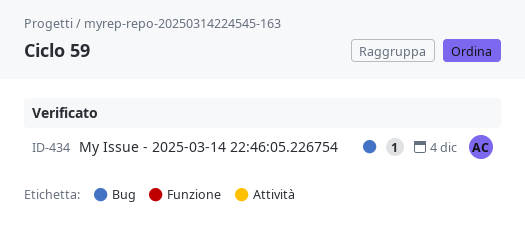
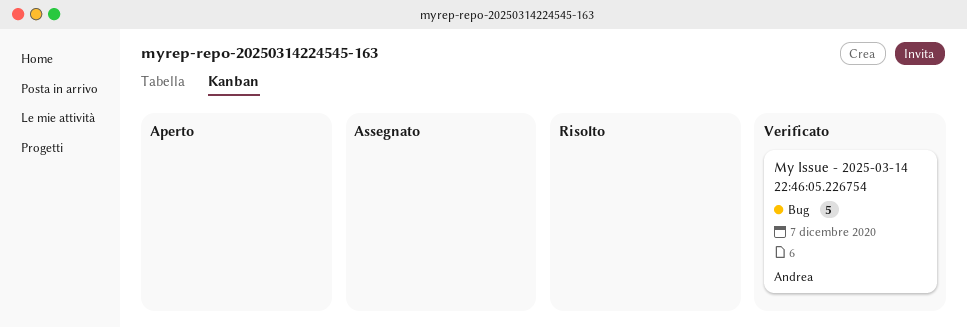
My Issue - 2025-03-14 22:46:05.226754, estimate: 1 -> 5
My Issue - 2025-03-14 22:46:05.226754, due: Dec 4 -> Dec 7

